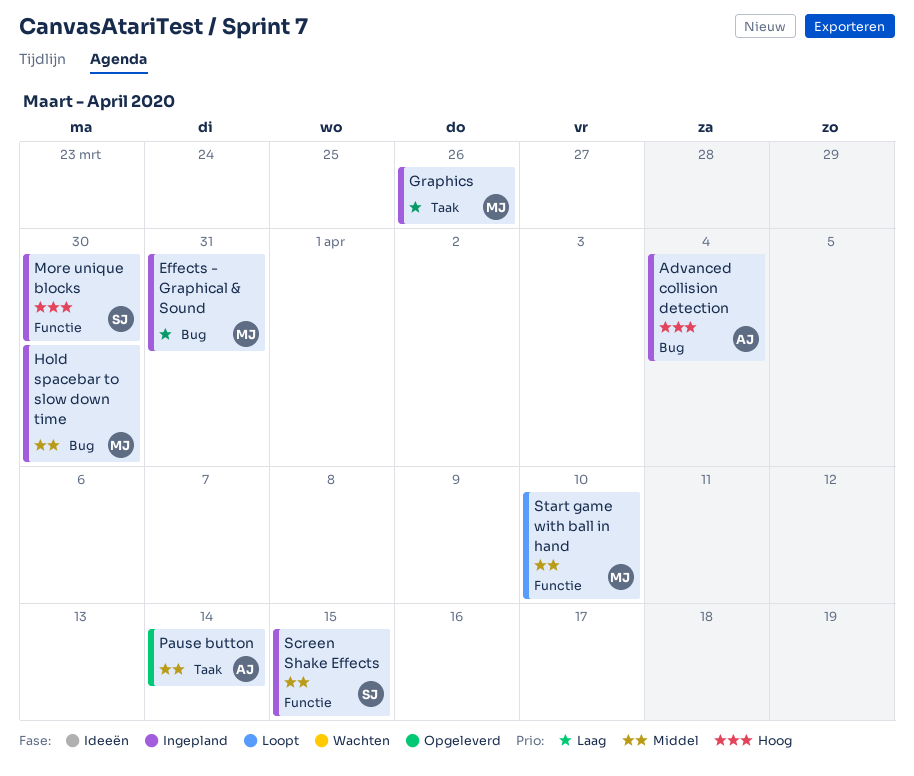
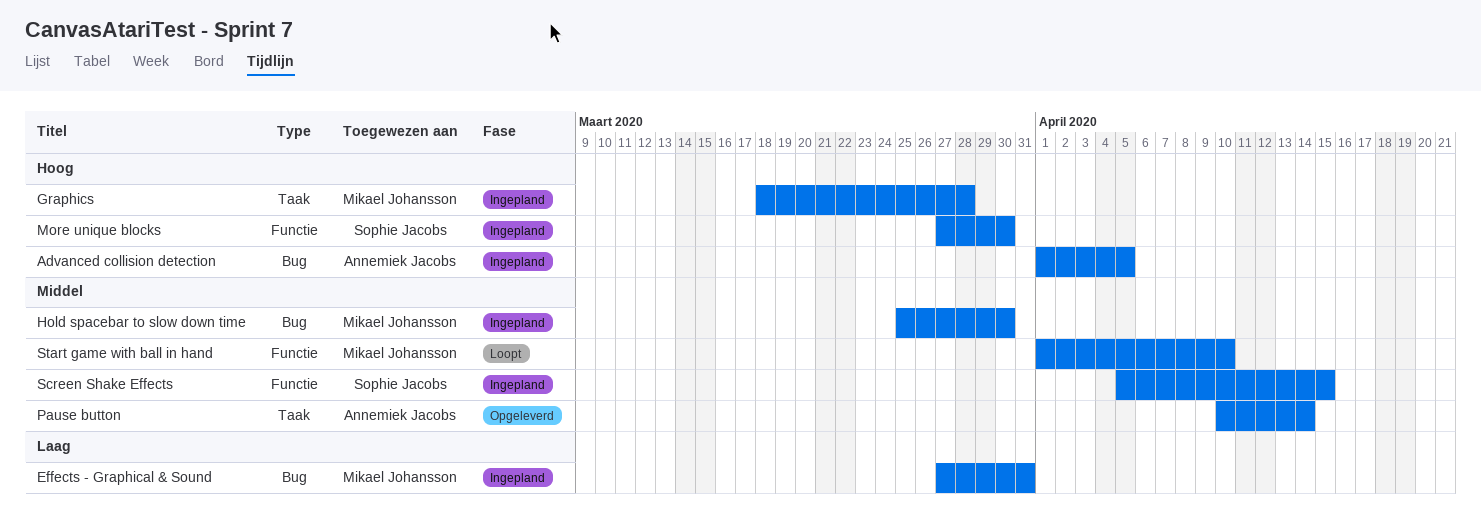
Advanced collision detection, due: Apr 4 -> Apr 5
Graphics, priority: Laag -> Hoog
Graphics, due: Mar 26 -> Mar 28

